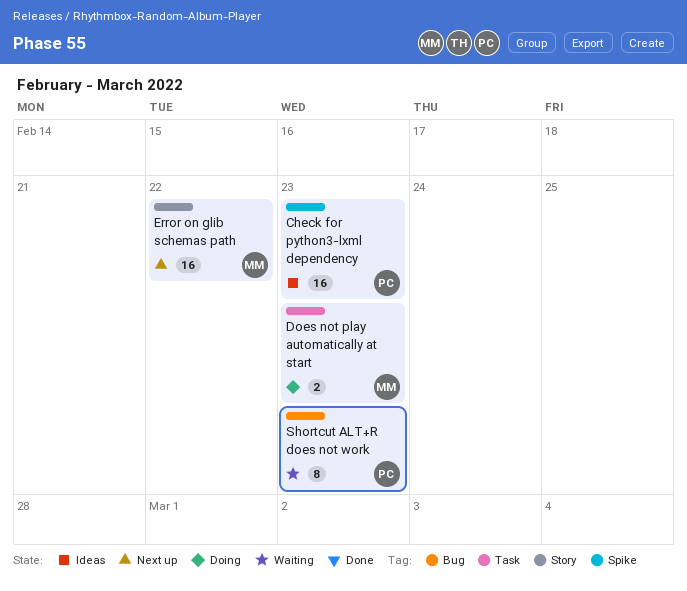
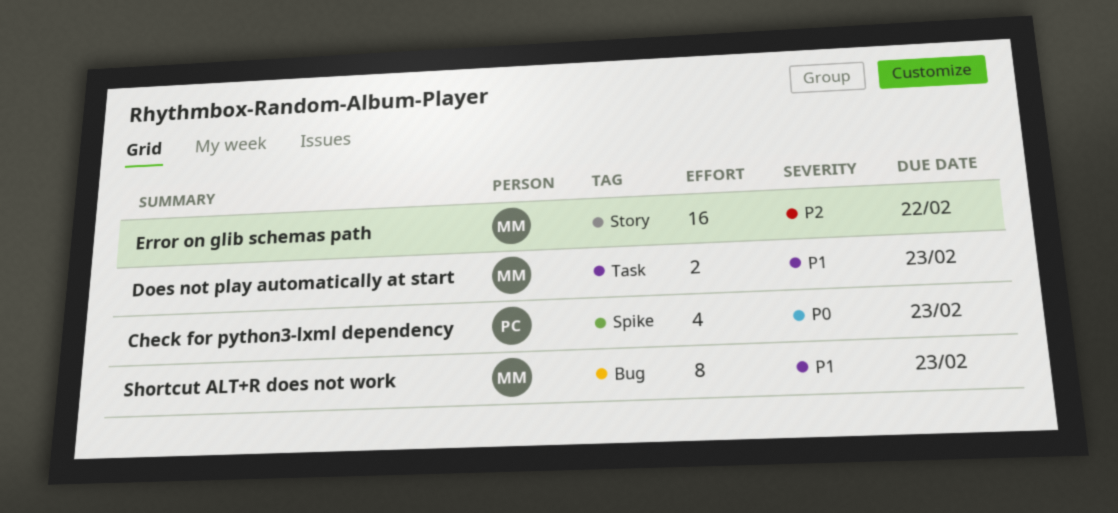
Check for python3-lxml dependency, estimate: 16 -> 4
Shortcut ALT+R does not work, owner: PC -> MM

